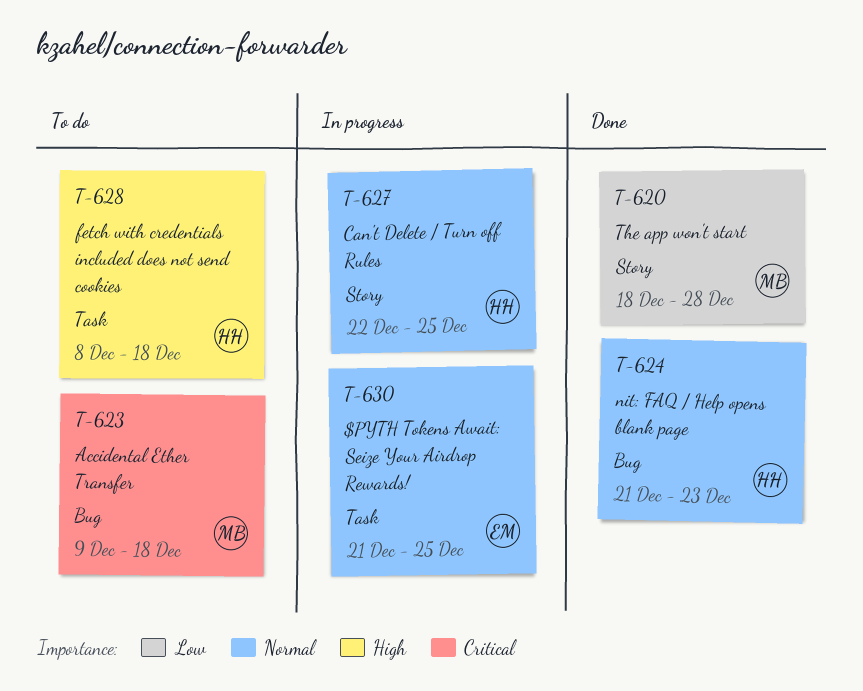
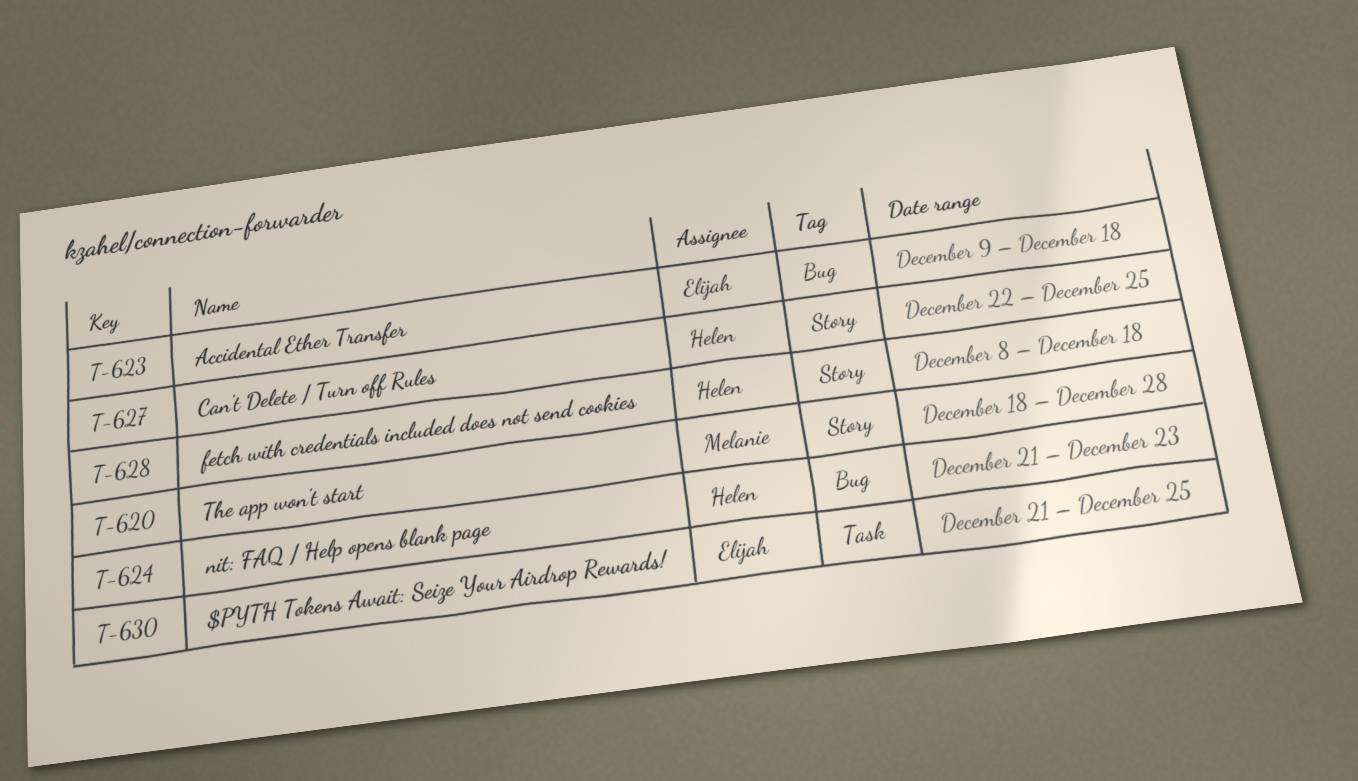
T-623, owner: Melanie -> Elijah
T-628, label: Task -> Story

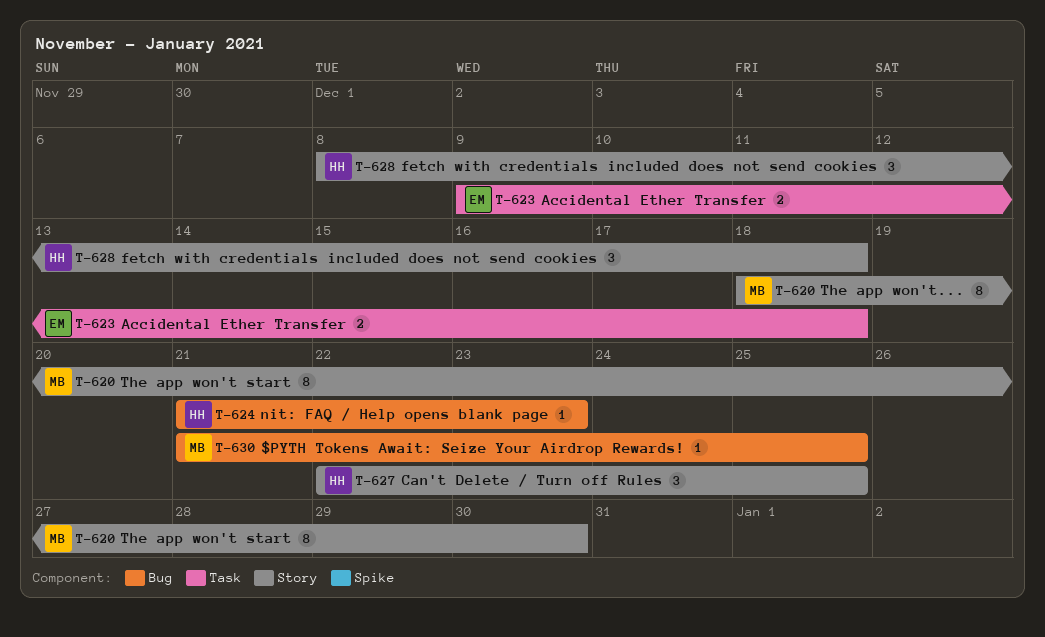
T-620, due: Dec 28 -> Dec 30
T-623, label: Bug -> Task
T-630, owner: Elijah -> Melanie
T-630, label: Task -> Bug

